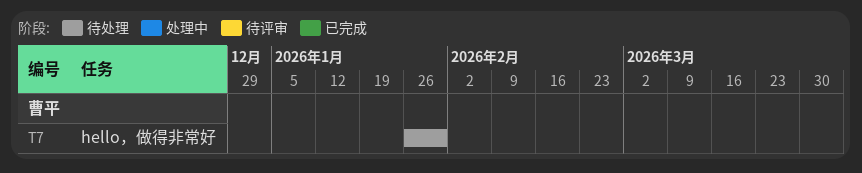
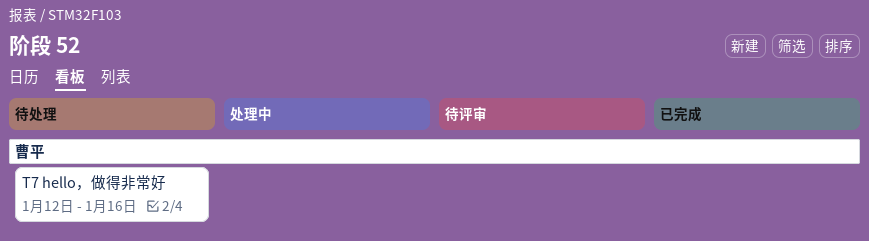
T7, start: Jan 26 -> Jan 12
T7, due: Jan 30 -> Jan 16

